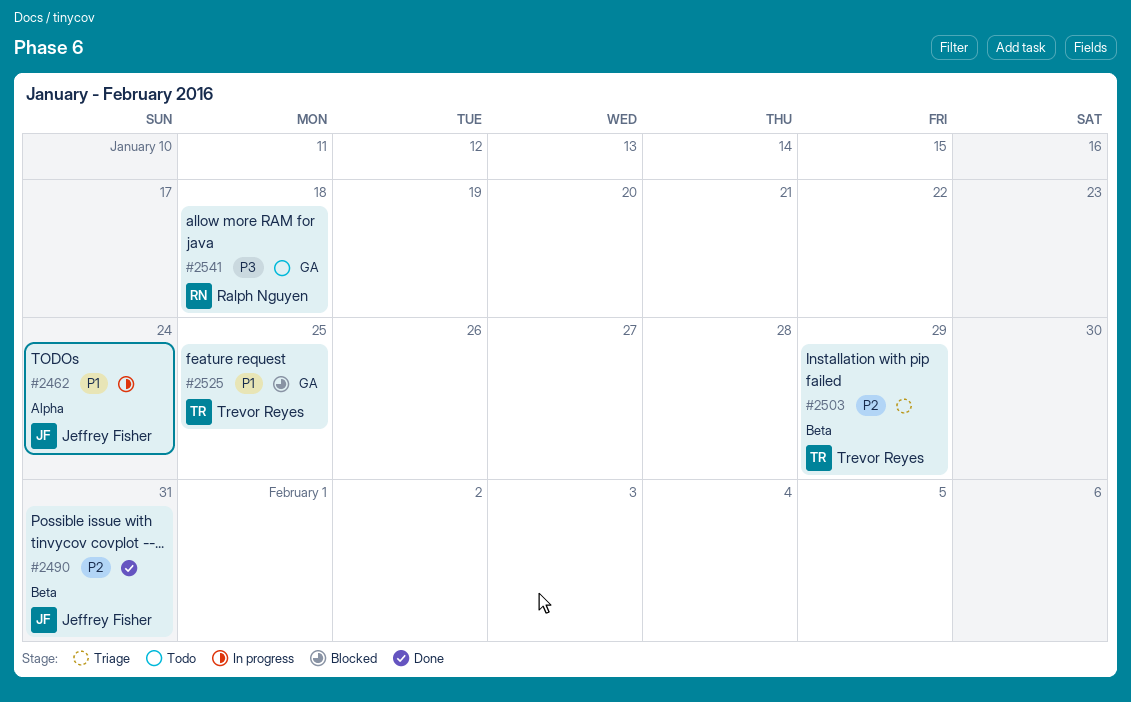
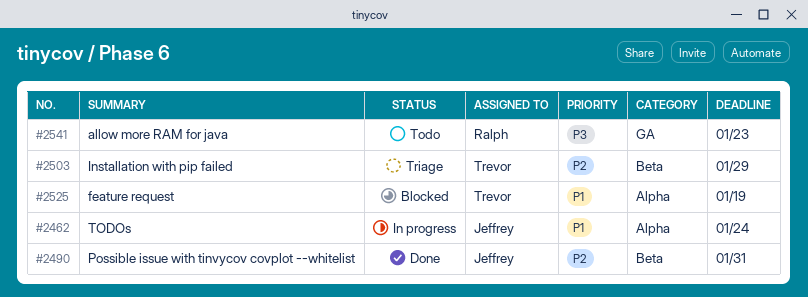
#2525, label: GA -> Alpha
#2525, due: Jan 25 -> Jan 19
#2541, due: Jan 18 -> Jan 23

